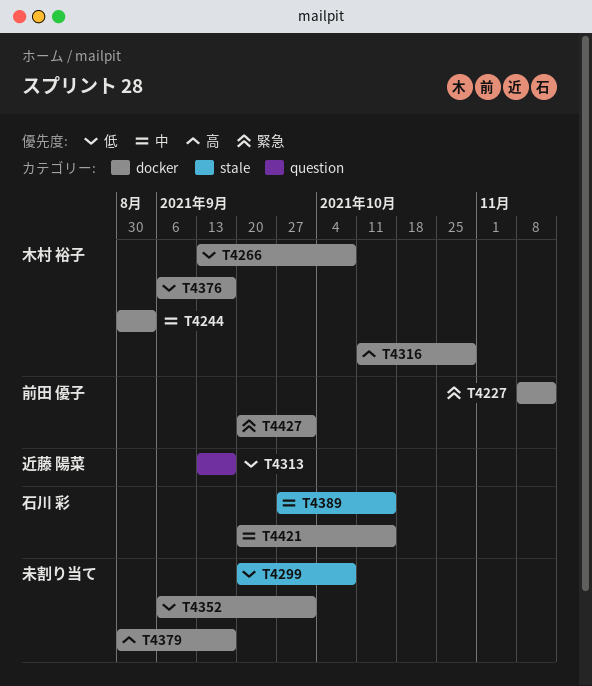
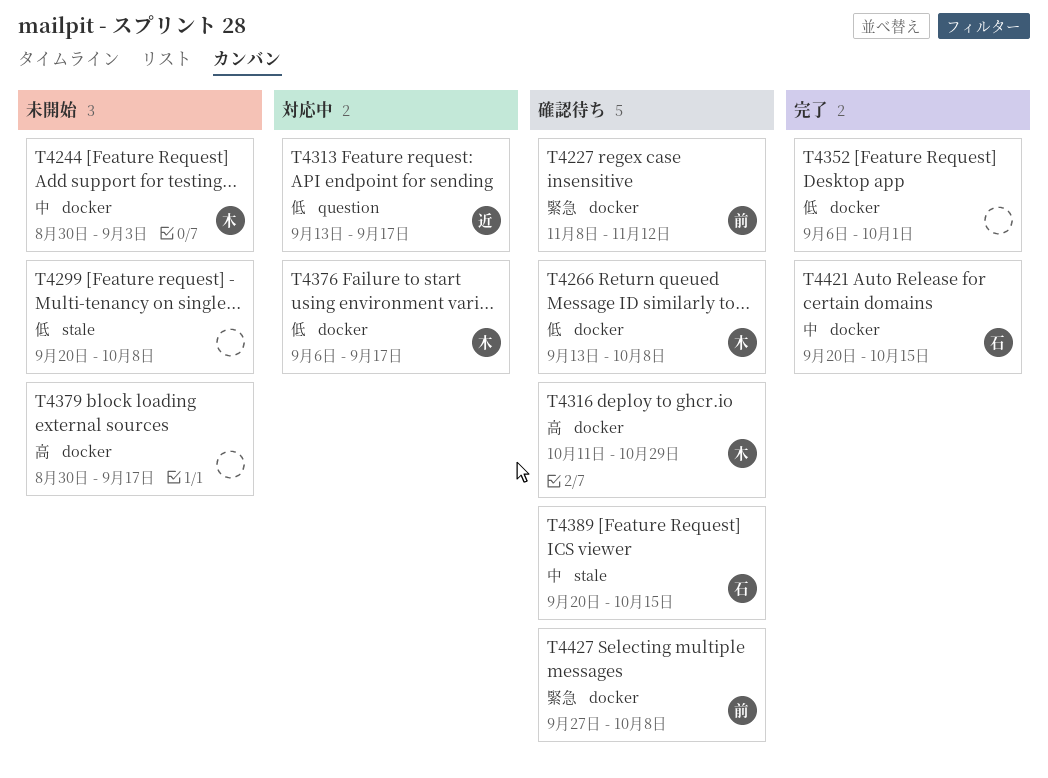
T4389, start: Sep 27 -> Sep 20
T4427, start: Sep 20 -> Sep 27
T4427, due: Oct 1 -> Oct 8

